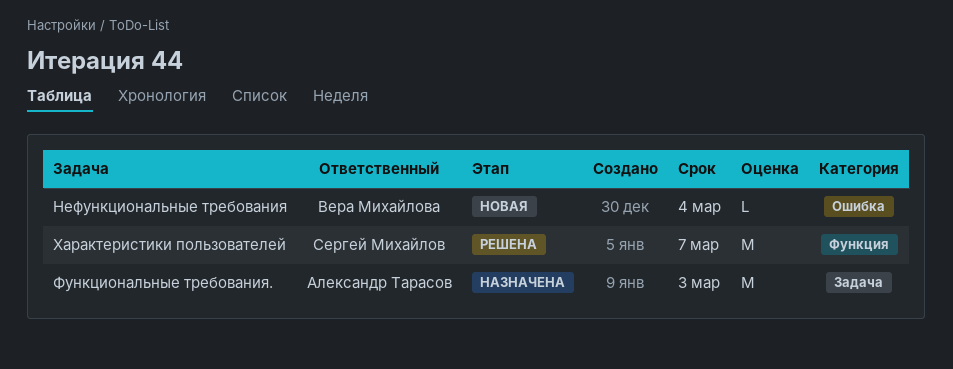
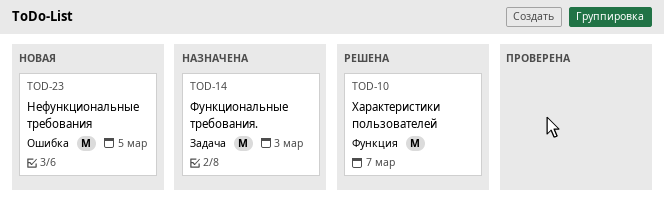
Нефункциональные требования, estimate: L -> M
Нефункциональные требования, due: Mar 4 -> Mar 5

